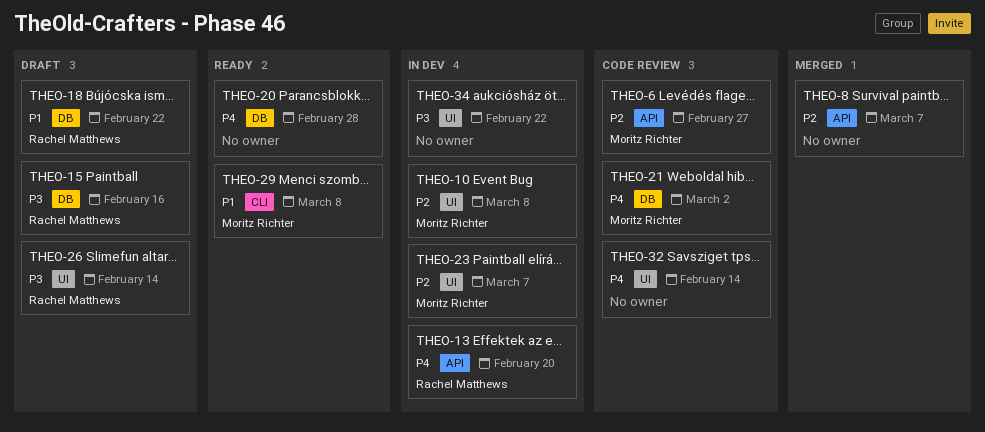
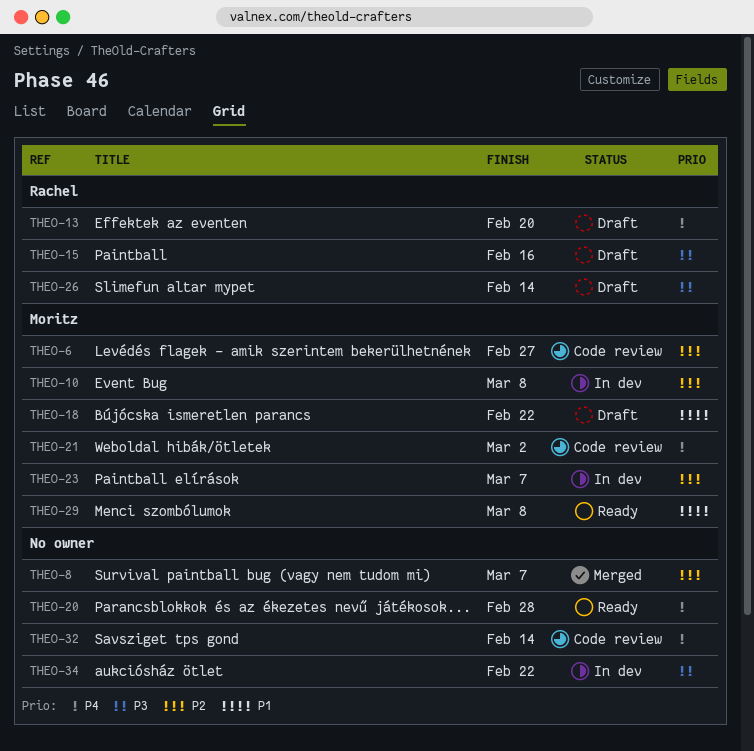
THEO-13, status: In dev -> Draft
THEO-18, owner: Rachel Matthews -> Moritz Richter

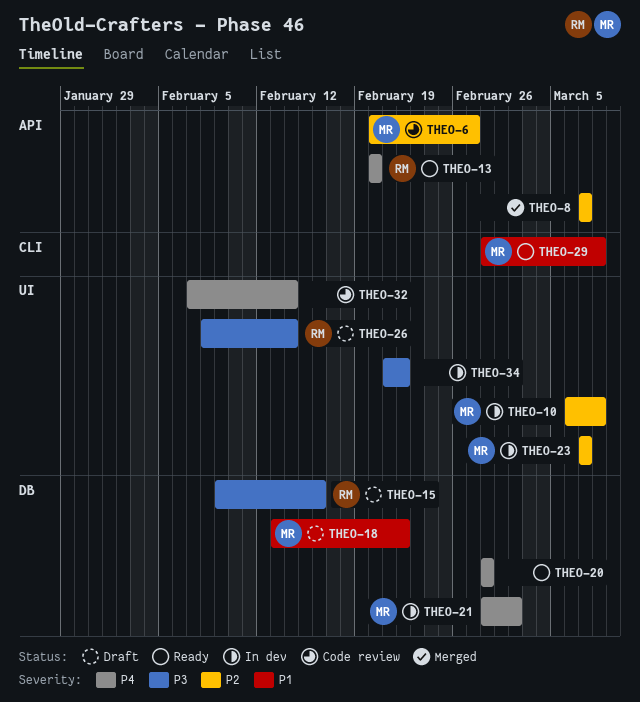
THEO-13, status: Draft -> Ready
THEO-21, status: Code review -> In dev

